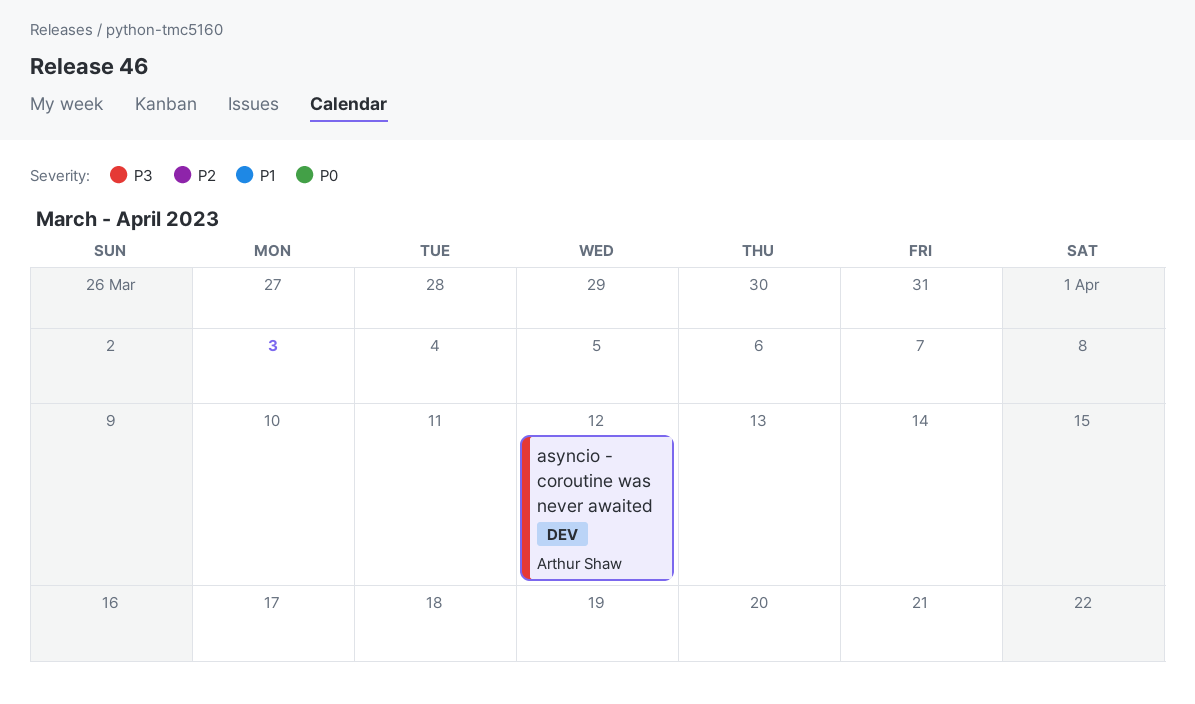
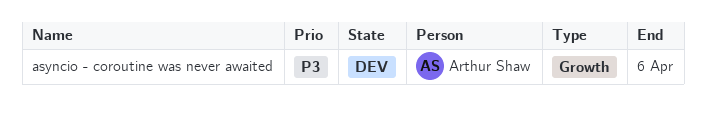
asyncio - coroutine was never awaited, due: Apr 12 -> Apr 6

